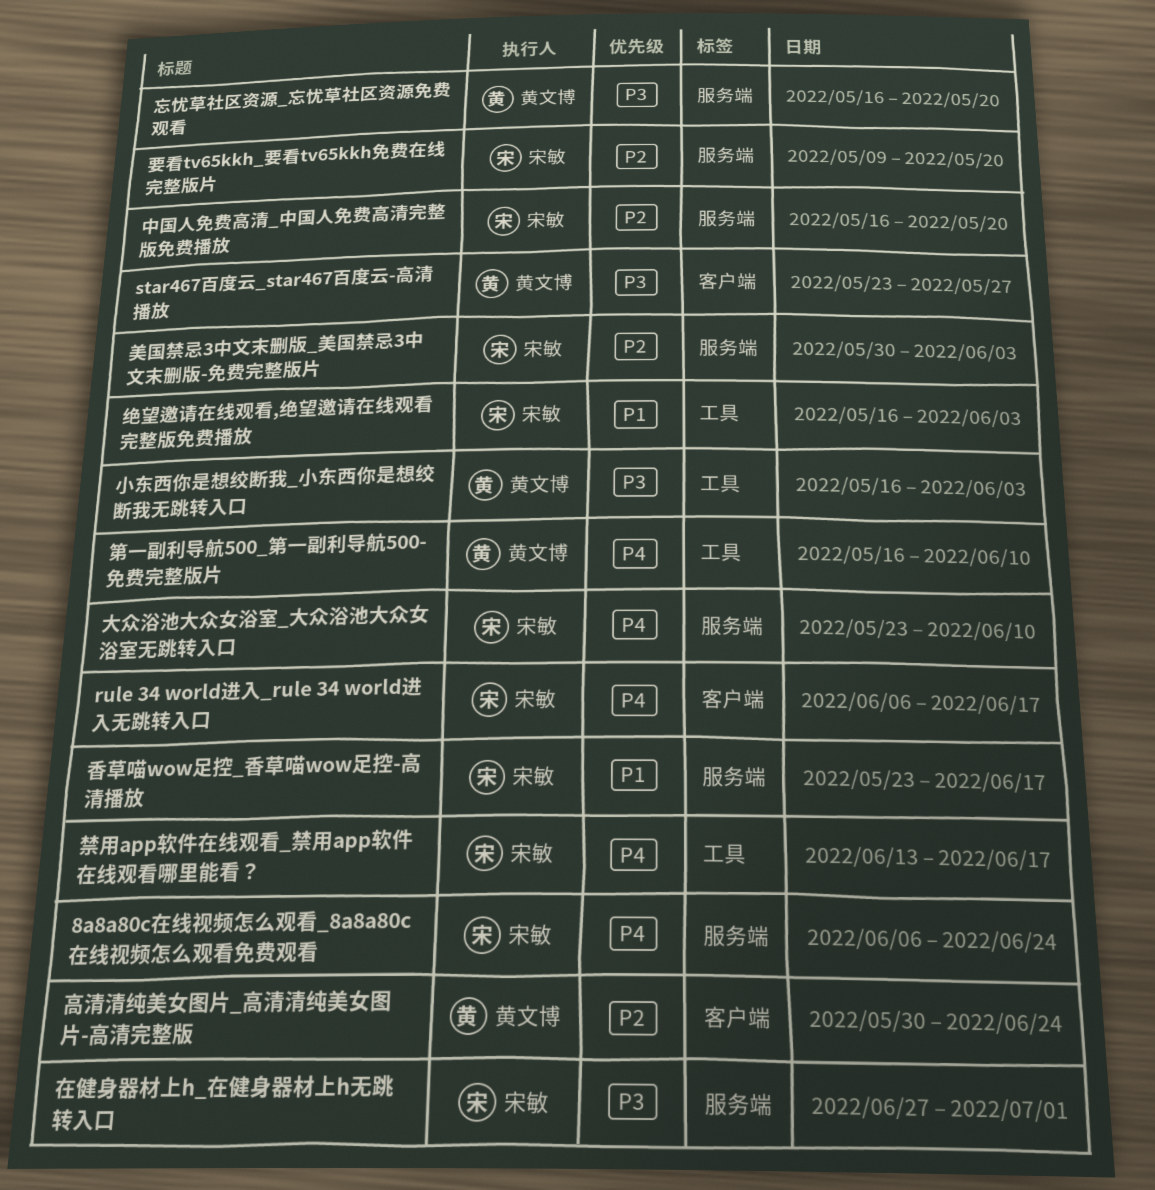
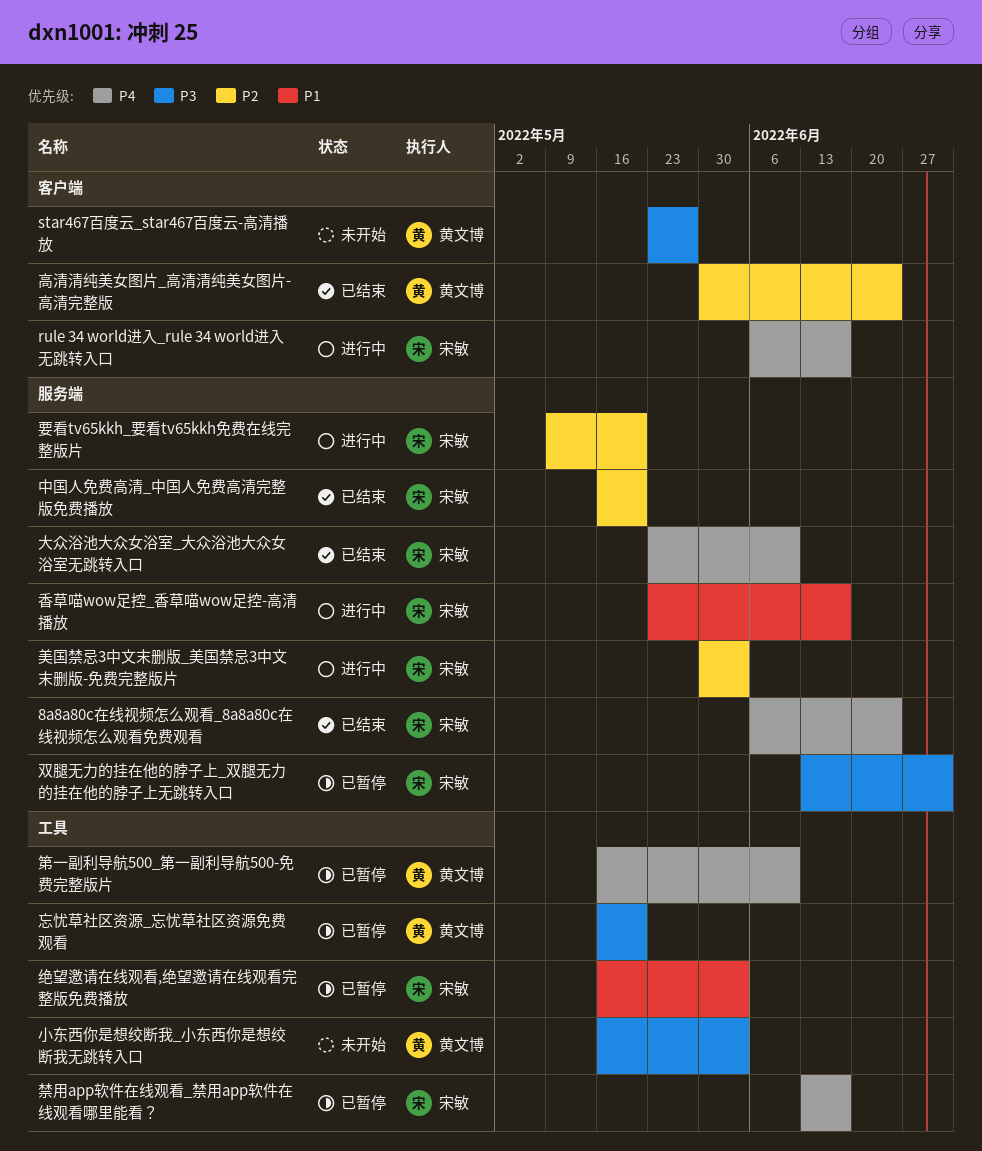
双腿无力的挂在他的脖子上_双腿无力的挂在他的脖子上无跳转入口: none -> present
在健身器材上h_在健身器材上h无跳转入口: present -> none
忘忧草社区资源_忘忧草社区资源免费观看, label: 服务端 -> 工具

